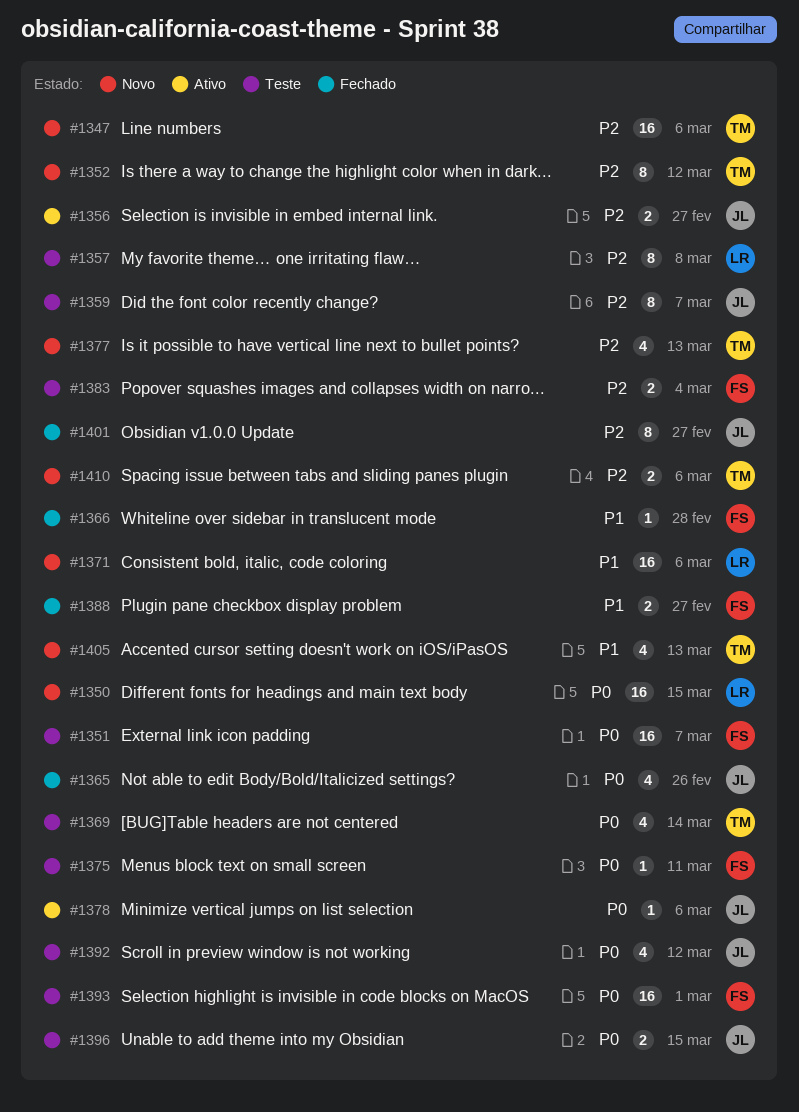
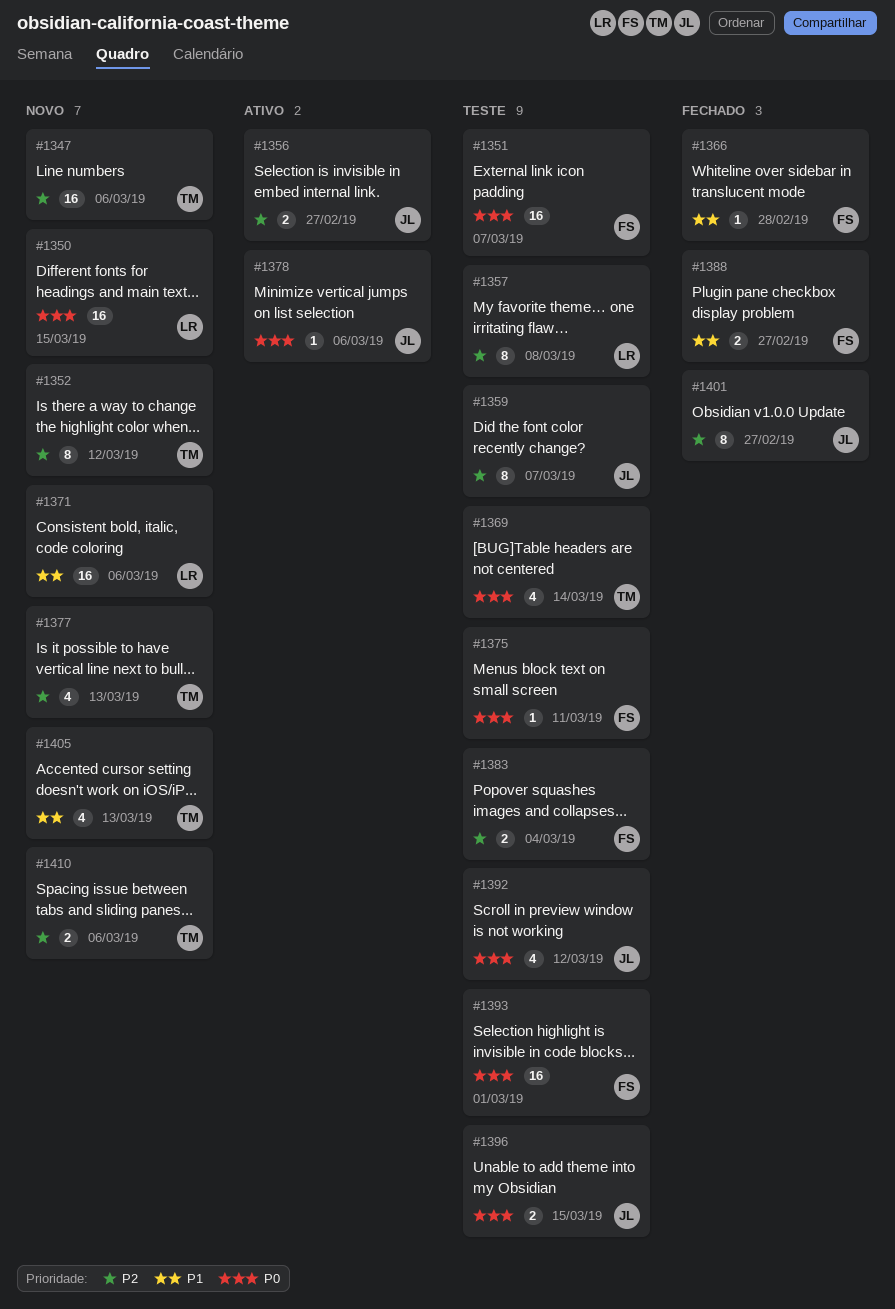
#1365: present -> none

